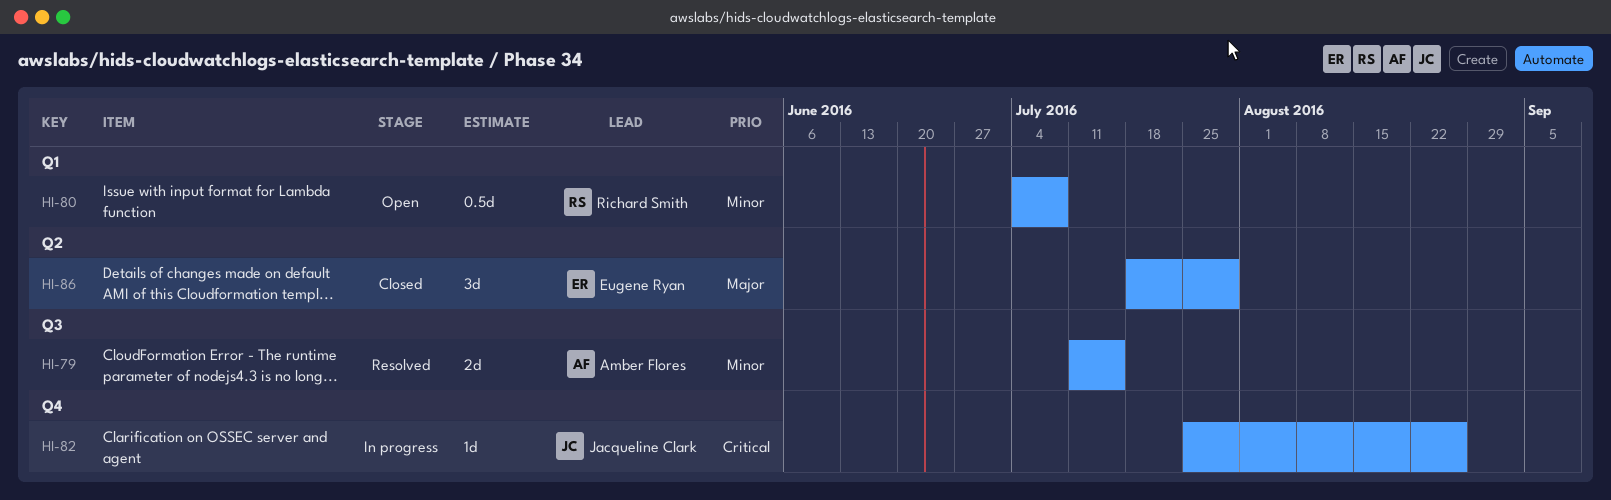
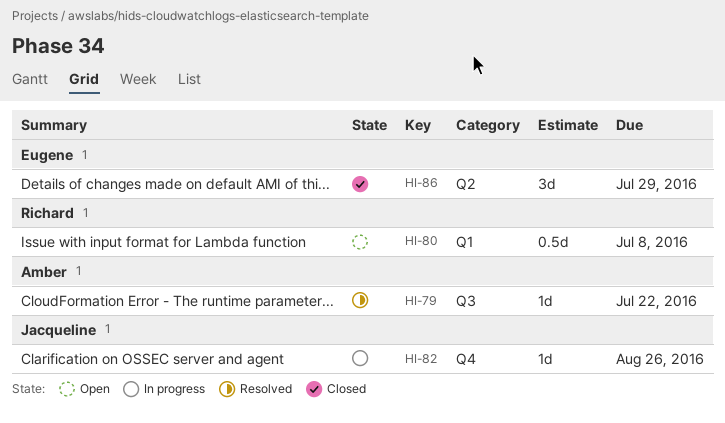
HI-79, estimate: 2d -> 1d
HI-79, due: Jul 15 -> Jul 22

